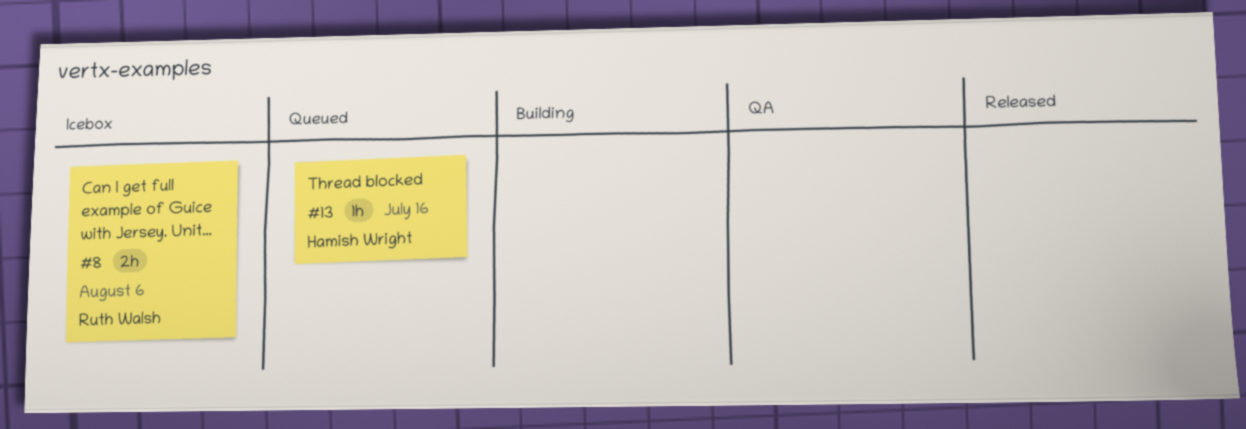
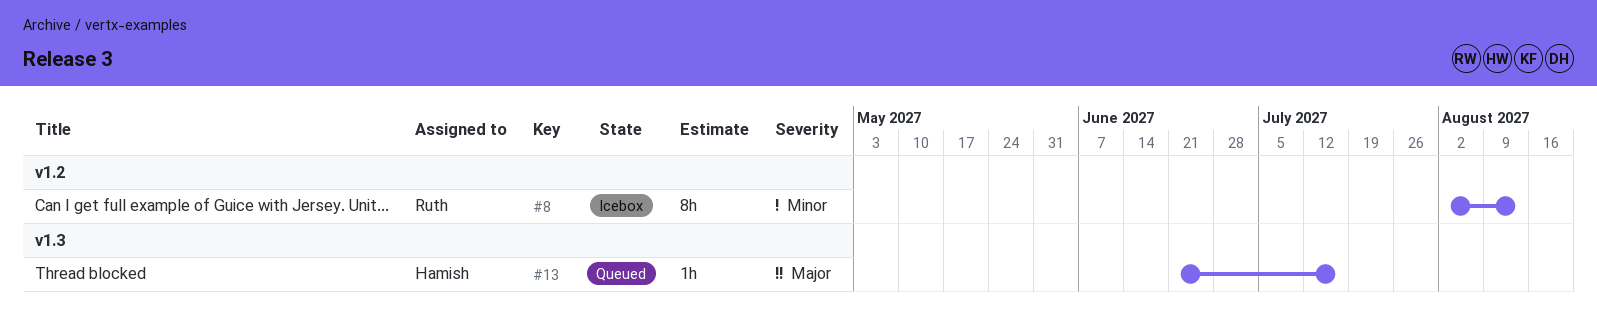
#8, estimate: 2h -> 8h
#8, due: Aug 6 -> Aug 13

